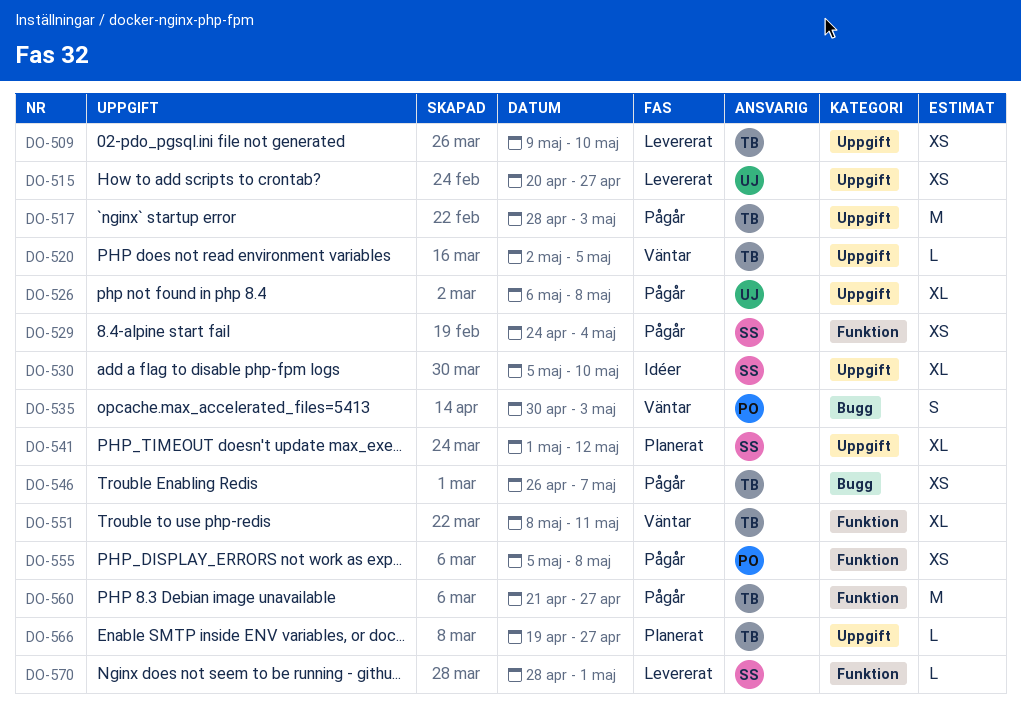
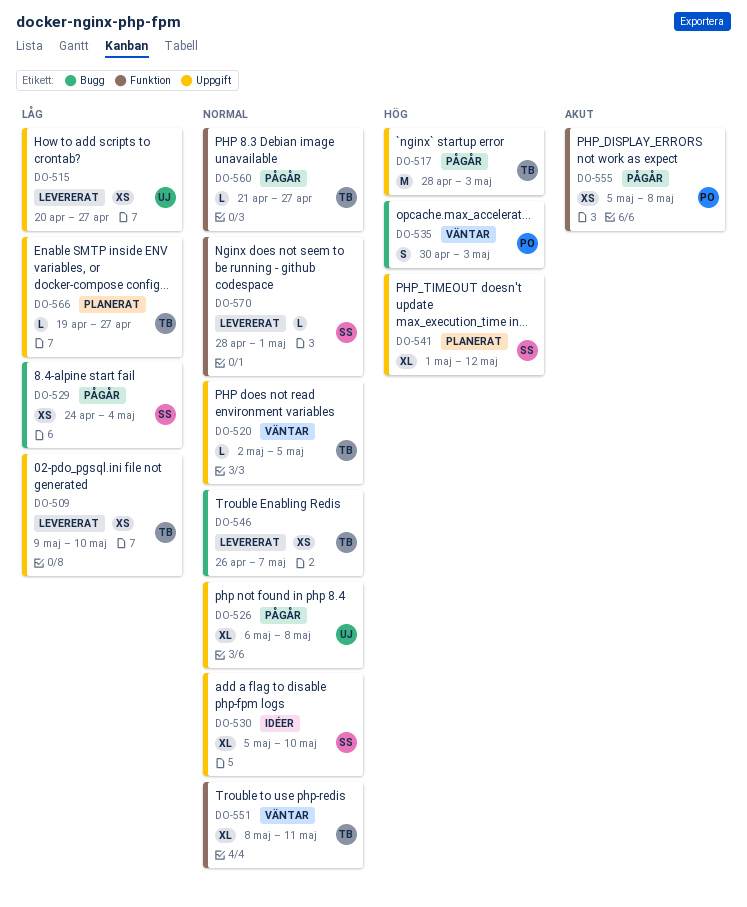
DO-529, label: Funktion -> Bugg
DO-546, status: Pågår -> Levererat
DO-560, estimate: M -> L

